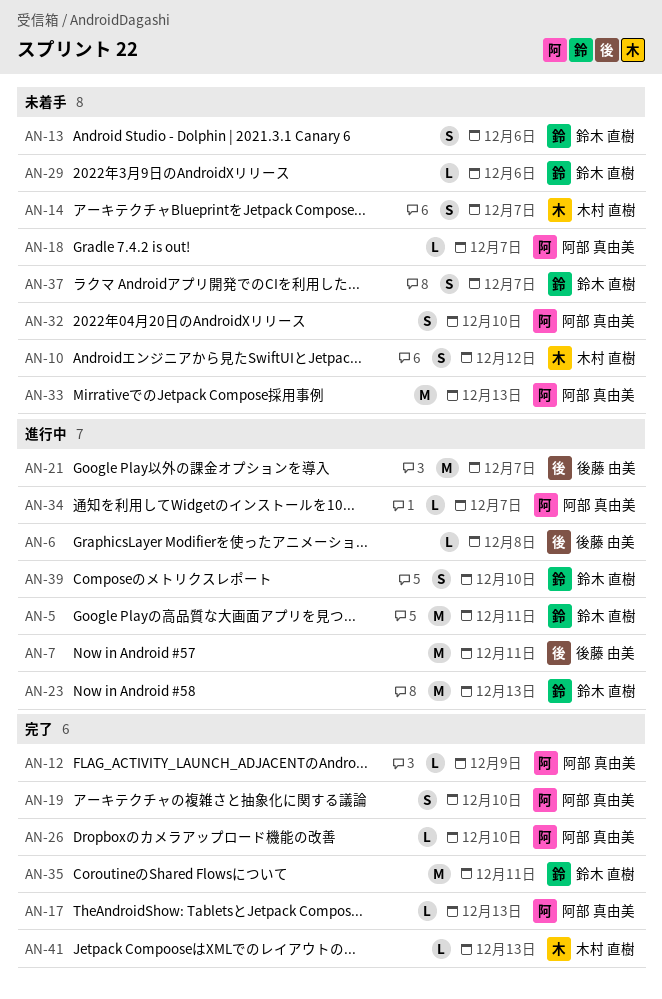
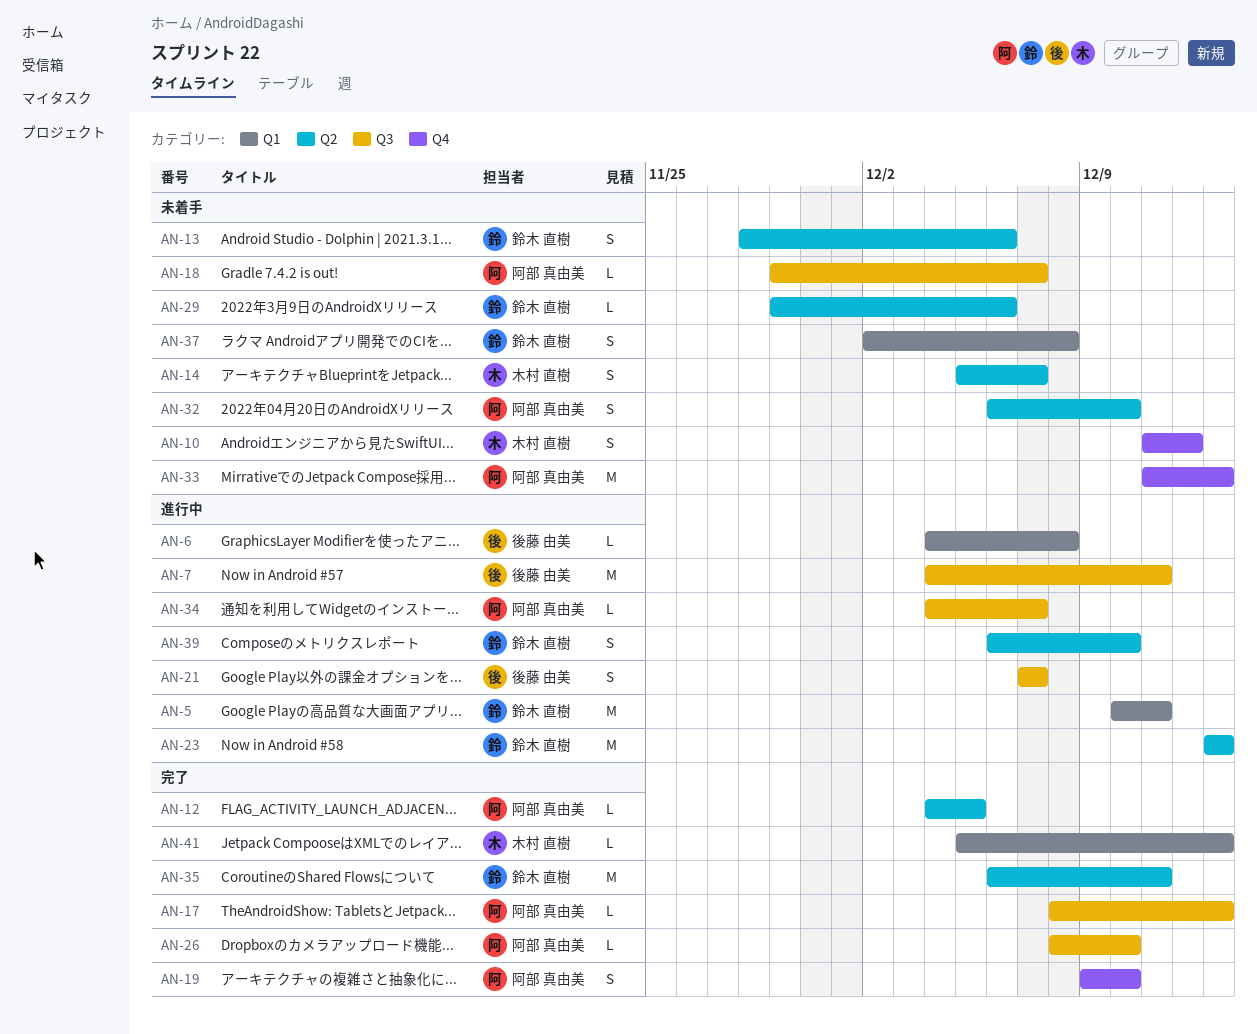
AN-12, due: Dec 9 -> Dec 5
AN-21, estimate: M -> S
AN-37, due: Dec 7 -> Dec 8

